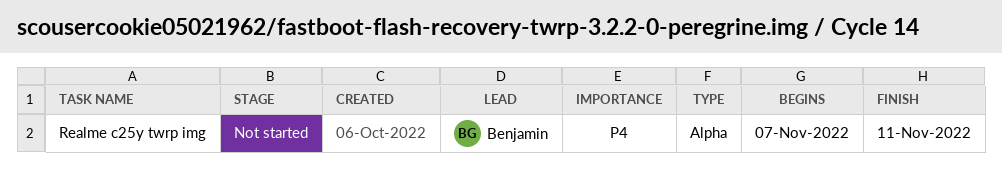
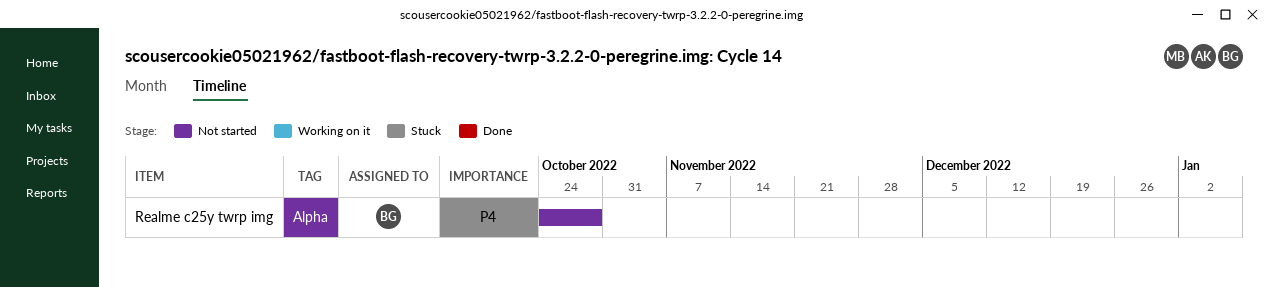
Realme c25y twrp img, start: Nov 7 -> Oct 24
Realme c25y twrp img, due: Nov 11 -> Oct 28

